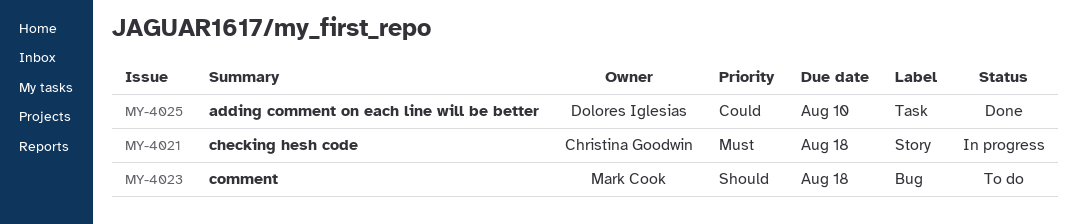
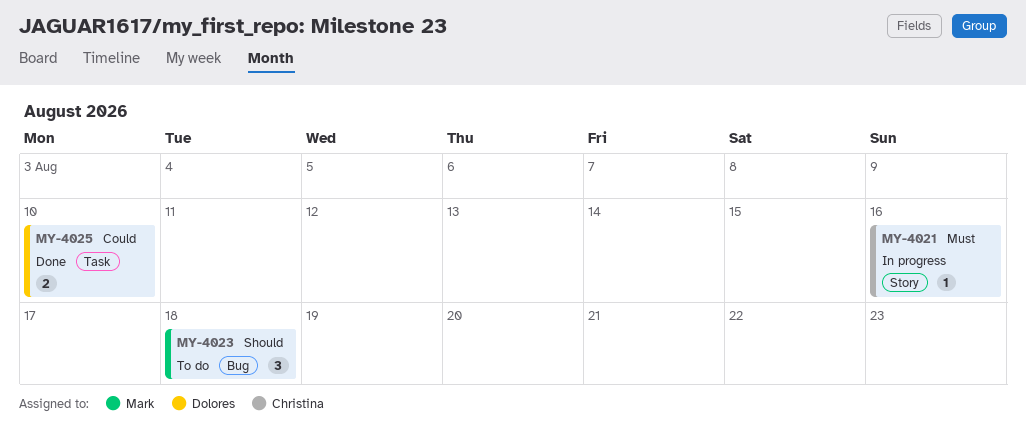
MY-4021, due: Aug 18 -> Aug 16

